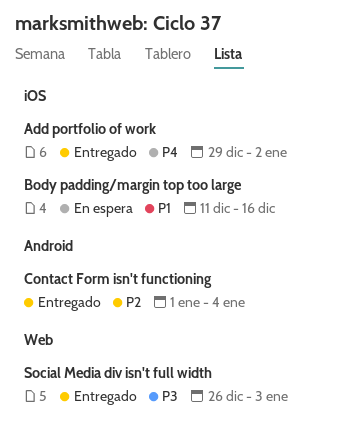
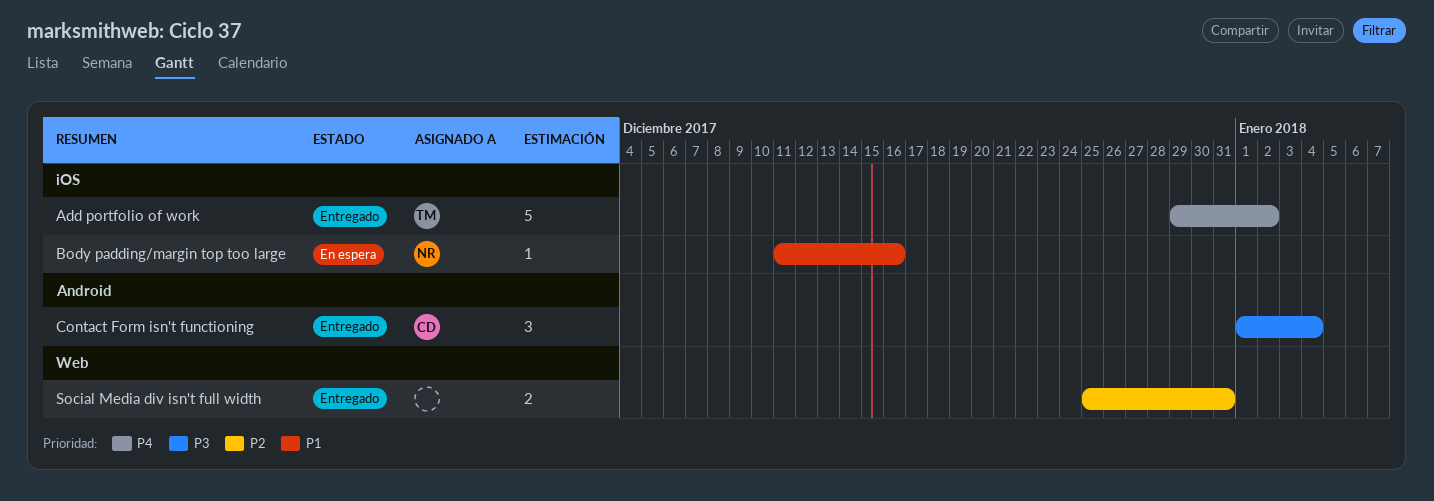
Contact Form isn't functioning, priority: P2 -> P3
Social Media div isn't full width, priority: P3 -> P2
Social Media div isn't full width, start: Dec 26 -> Dec 25
Social Media div isn't full width, due: Jan 3 -> Dec 31

